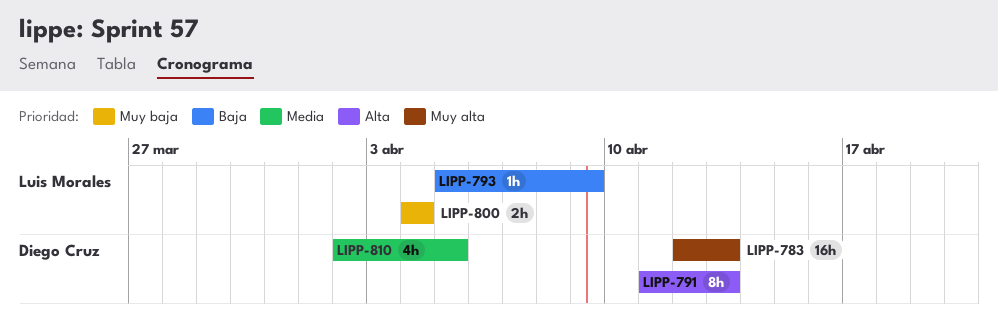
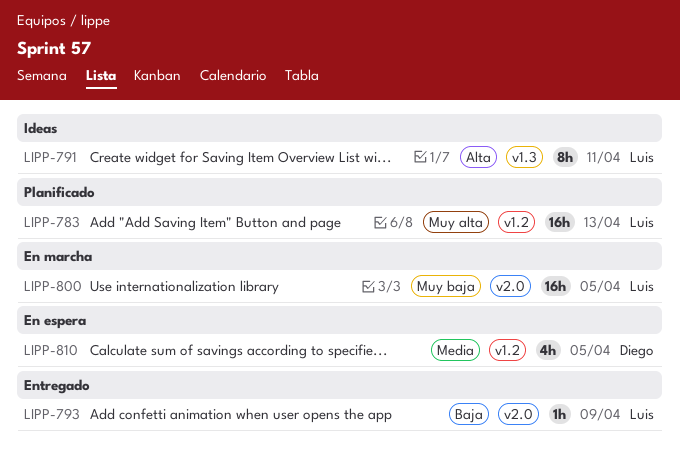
LIPP-783, owner: Diego Cruz -> Luis Morales
LIPP-791, owner: Diego Cruz -> Luis Morales
LIPP-791, due: Apr 13 -> Apr 11
LIPP-800, estimate: 2h -> 16h
LIPP-800, due: Apr 4 -> Apr 5

